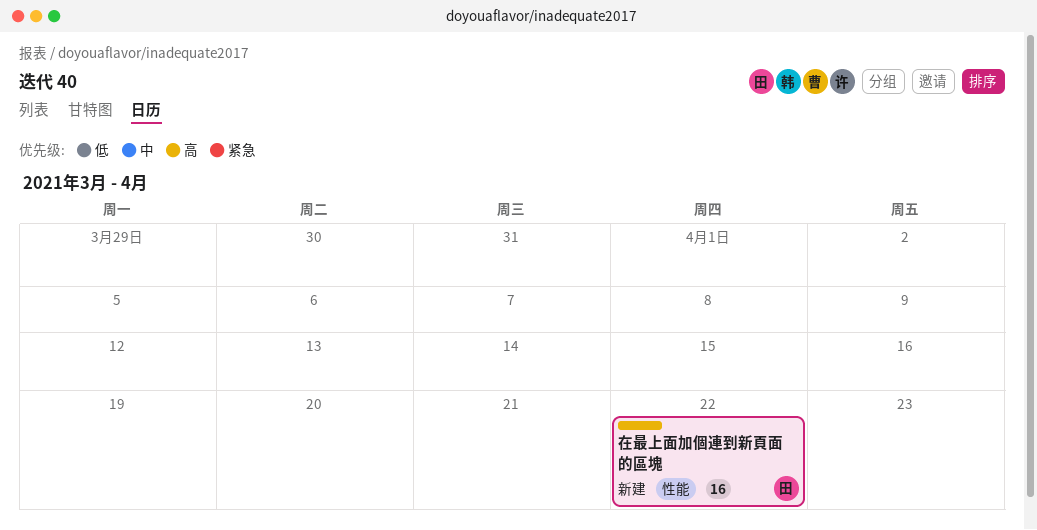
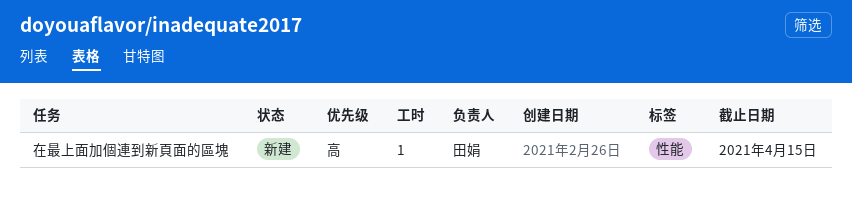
在最上面加個連到新頁面的區塊, estimate: 16 -> 1
在最上面加個連到新頁面的區塊, due: Apr 22 -> Apr 15

